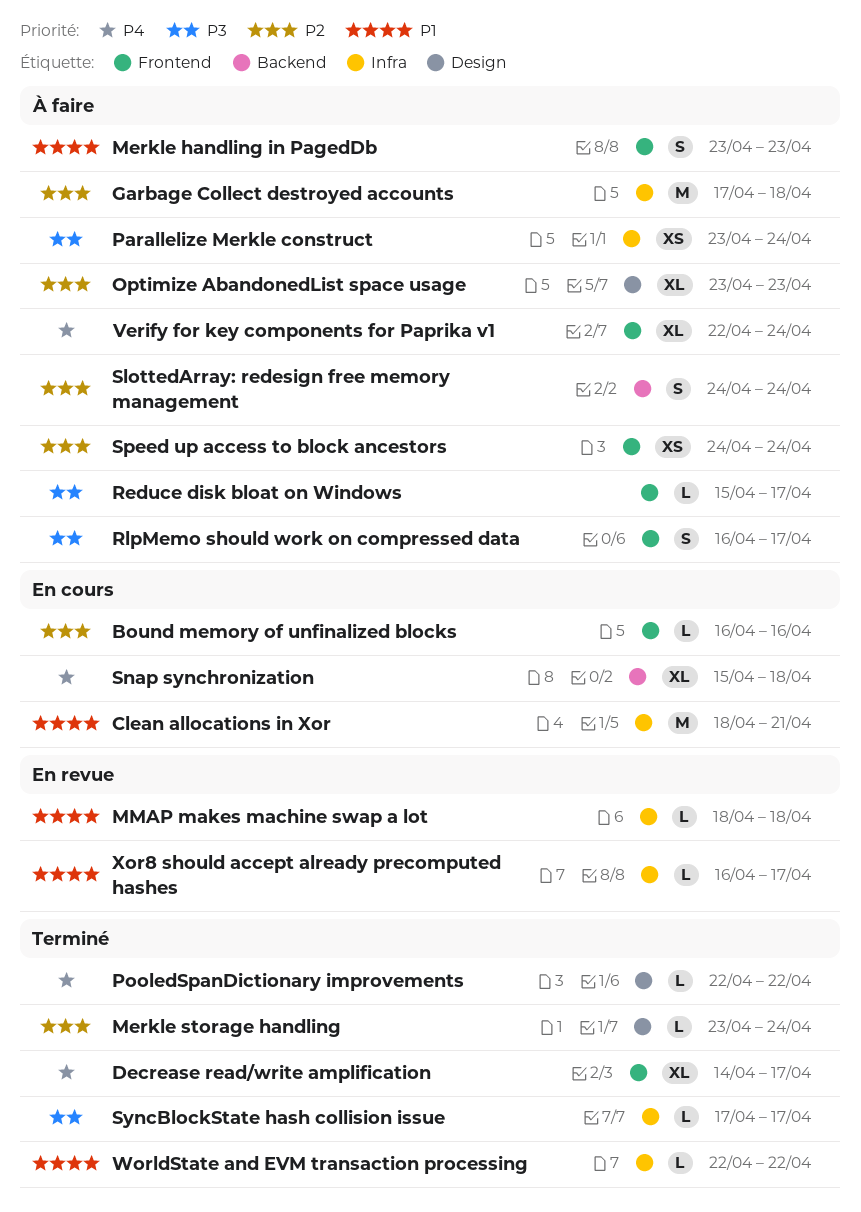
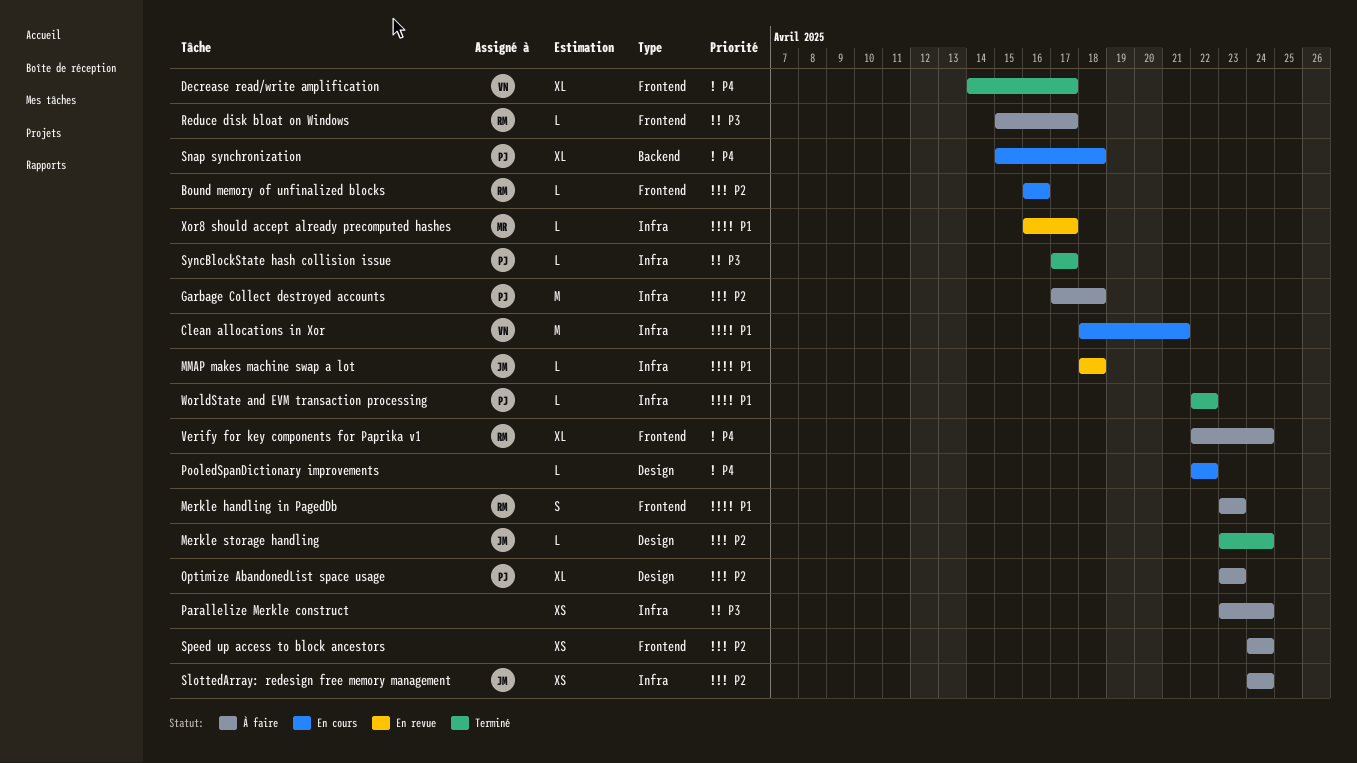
PooledSpanDictionary improvements, status: Terminé -> En cours
RlpMemo should work on compressed data: present -> none
SlottedArray: redesign free memory management, label: Backend -> Infra
SlottedArray: redesign free memory management, estimate: S -> XS

